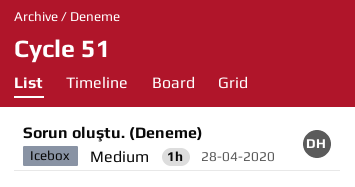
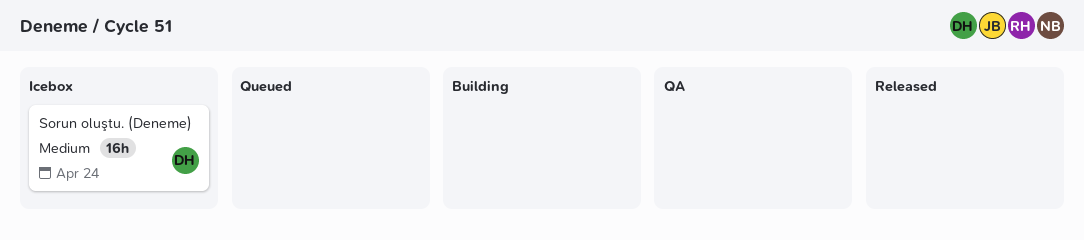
Sorun oluştu. (Deneme), estimate: 1h -> 16h
Sorun oluştu. (Deneme), due: Apr 28 -> Apr 24

